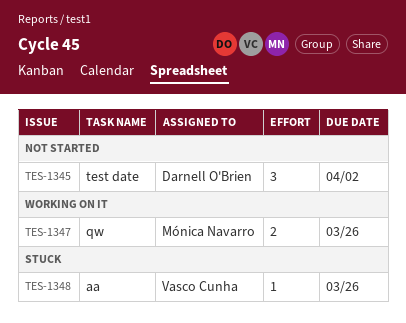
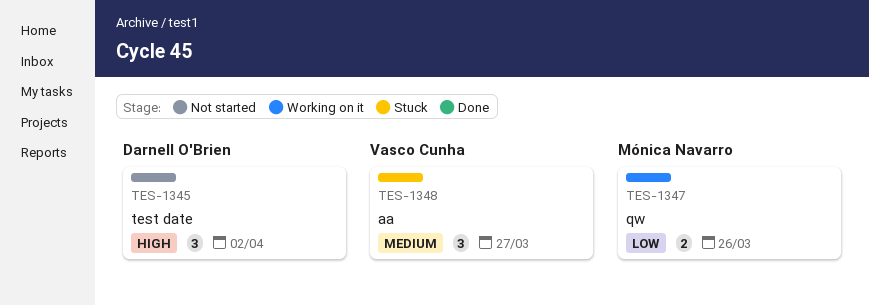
TES-1348, estimate: 1 -> 3
TES-1348, due: Mar 26 -> Mar 27

